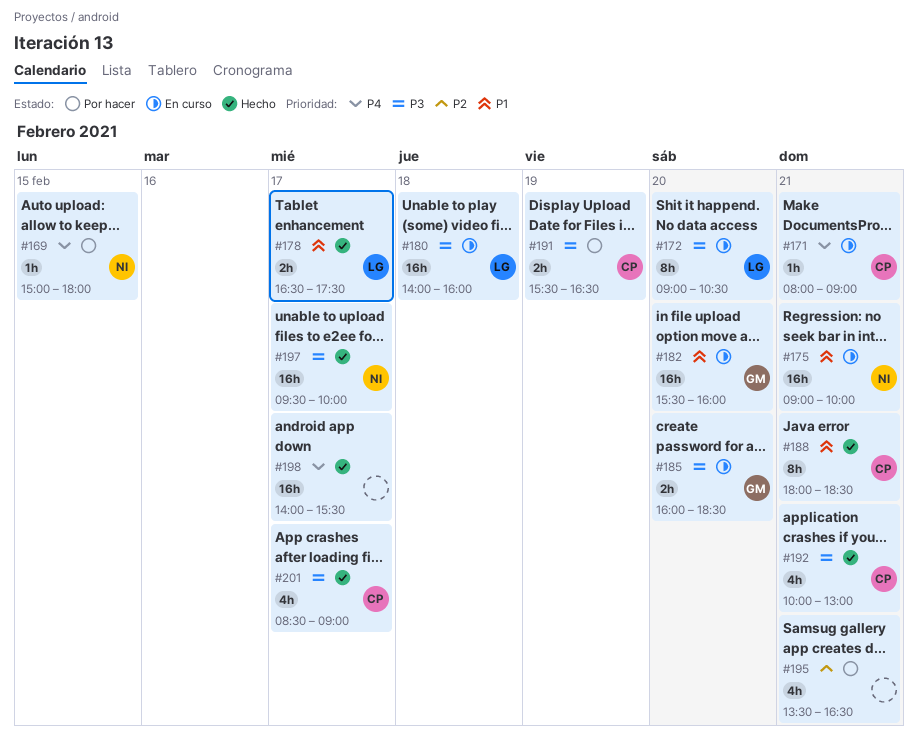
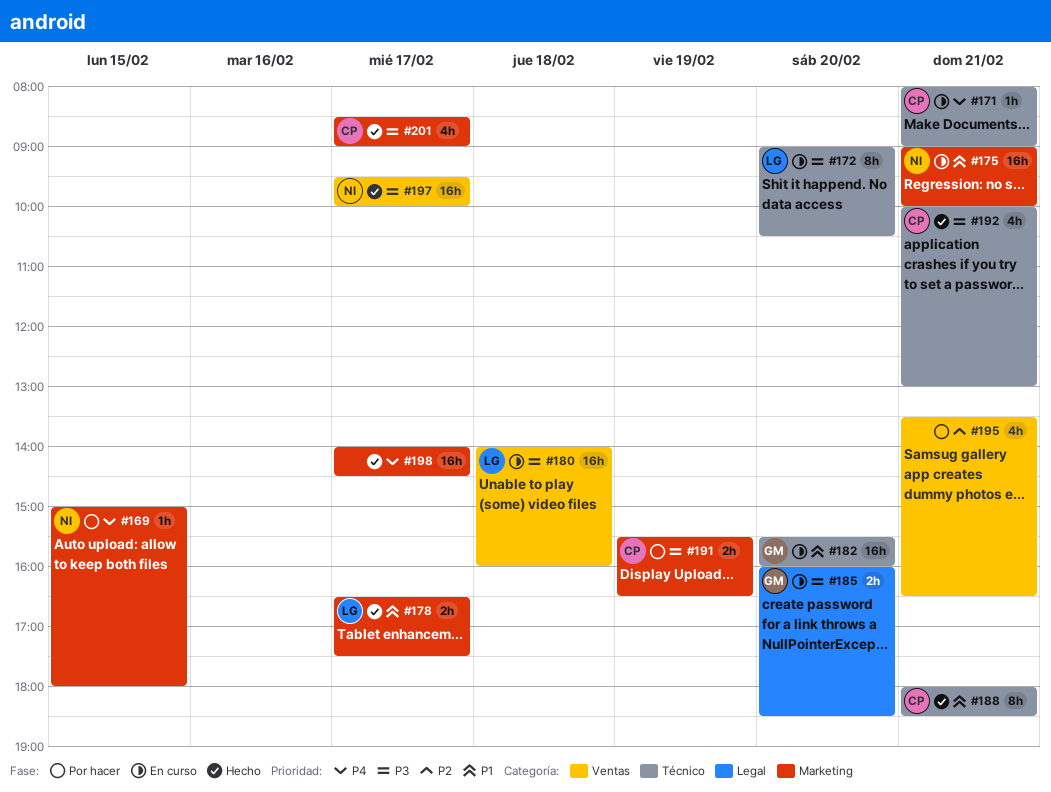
#198, ends: 15:30 -> 14:30

